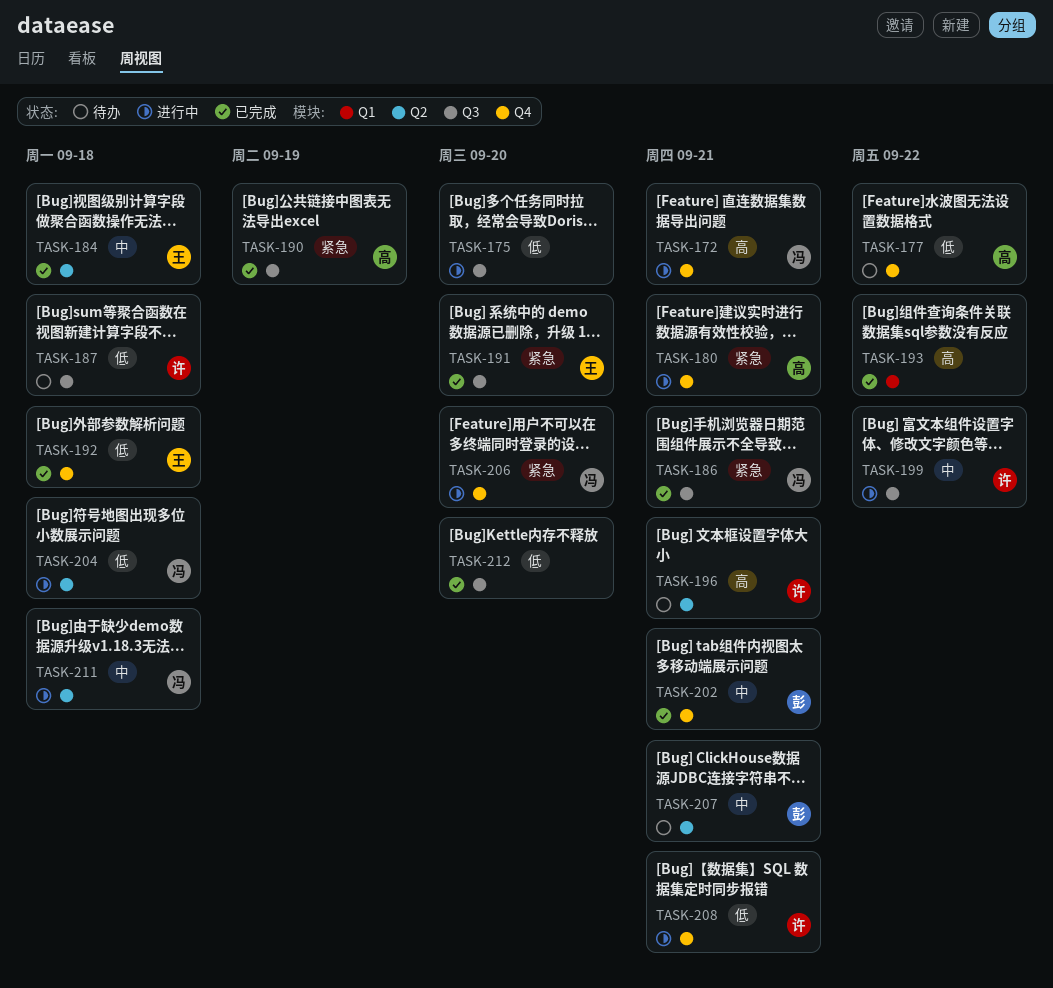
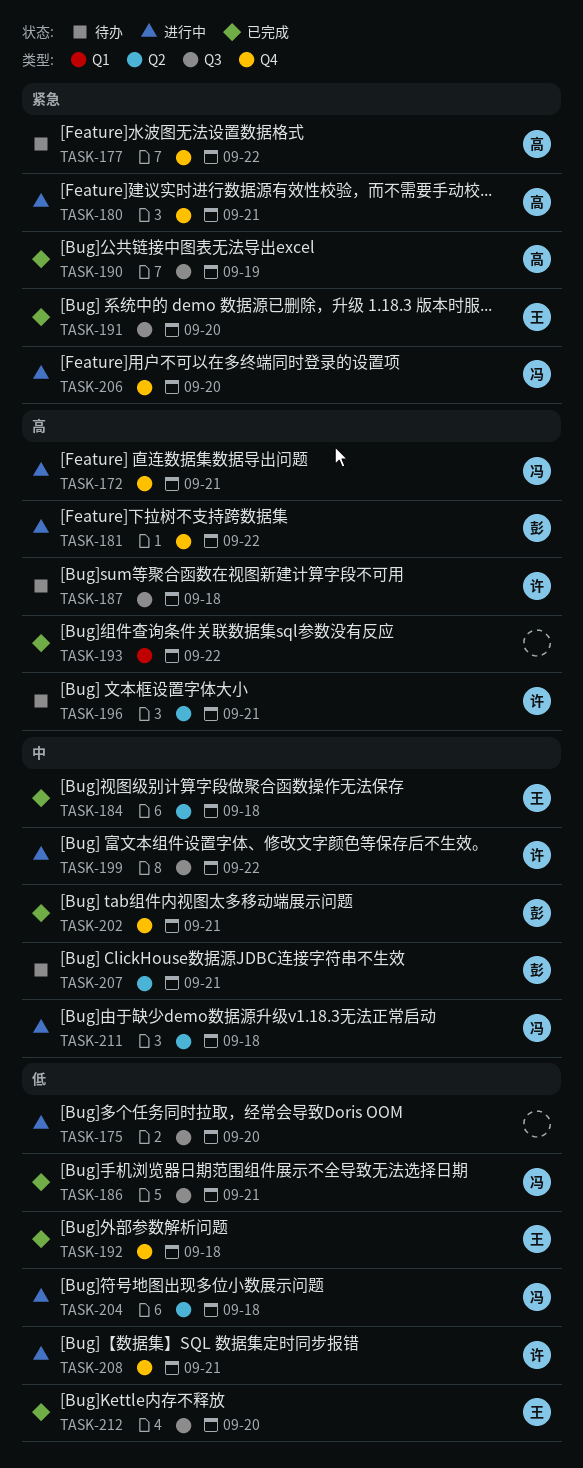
TASK-177, priority: 低 -> 紧急
TASK-181: none -> present
TASK-186, priority: 紧急 -> 低
TASK-187, priority: 低 -> 高
TASK-212, owner: none -> 王

